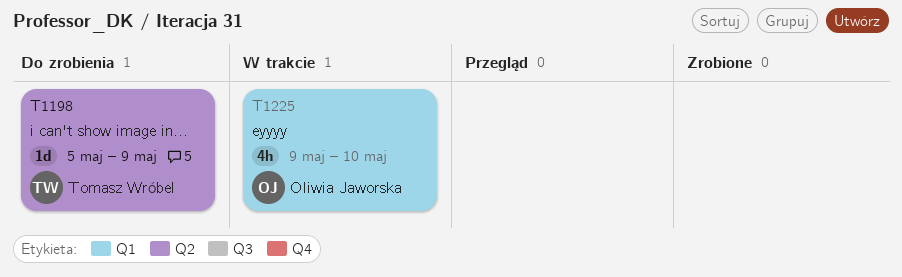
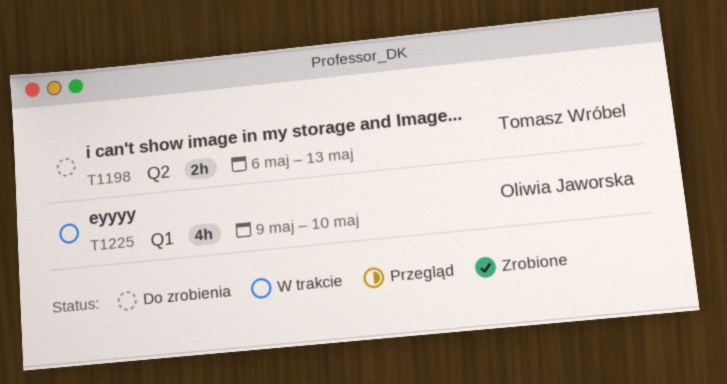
T1198, estimate: 1d -> 2h
T1198, start: May 5 -> May 6
T1198, due: May 9 -> May 13

